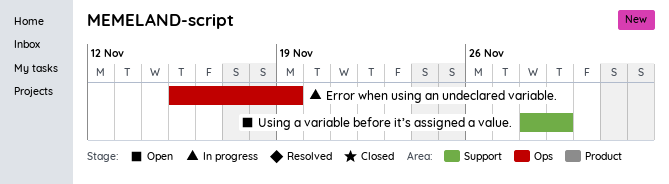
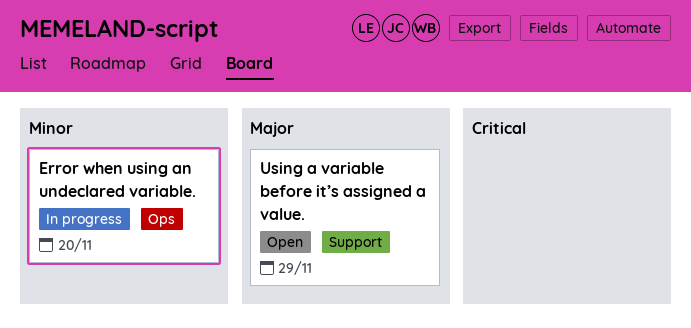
Error when using an undeclared variable., due: Nov 19 -> Nov 20

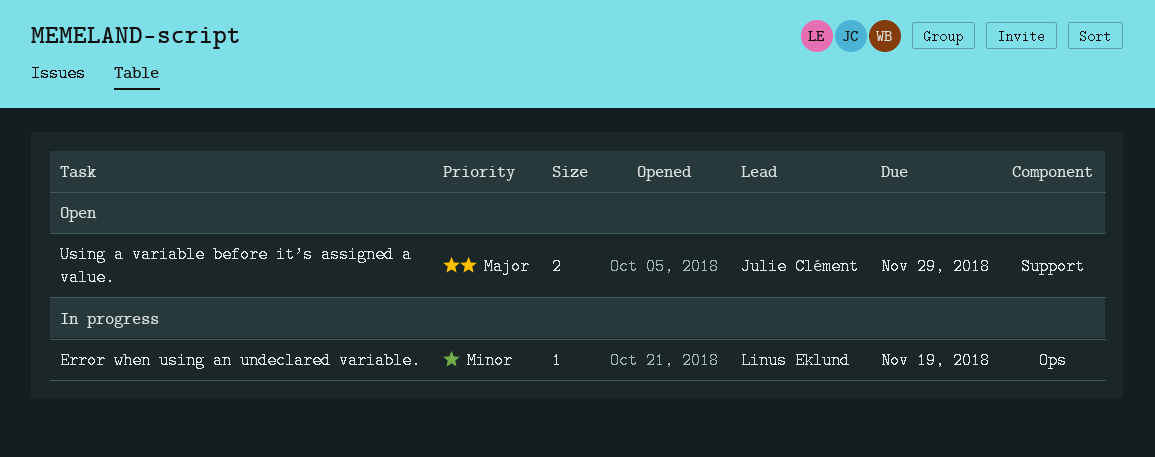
Error when using an undeclared variable., due: Nov 20 -> Nov 19

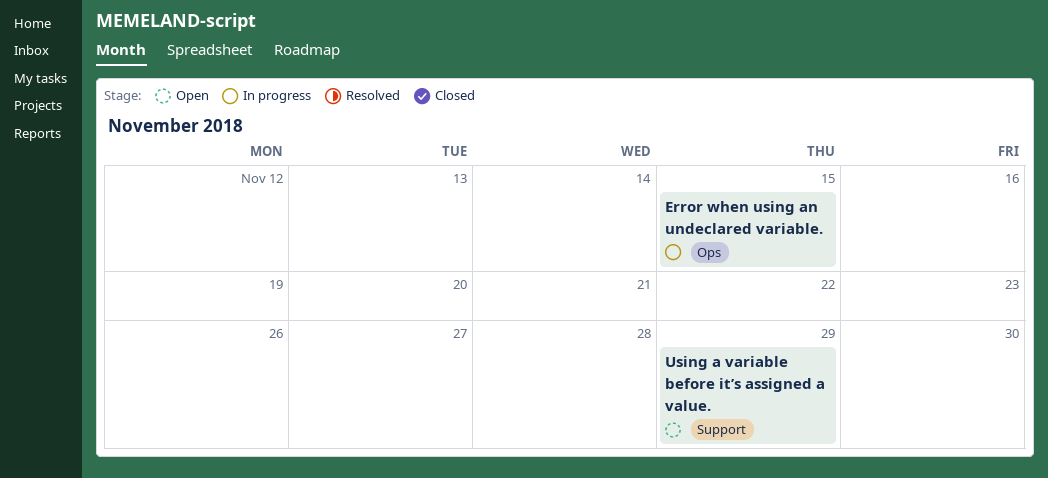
Error when using an undeclared variable., due: Nov 19 -> Nov 15

